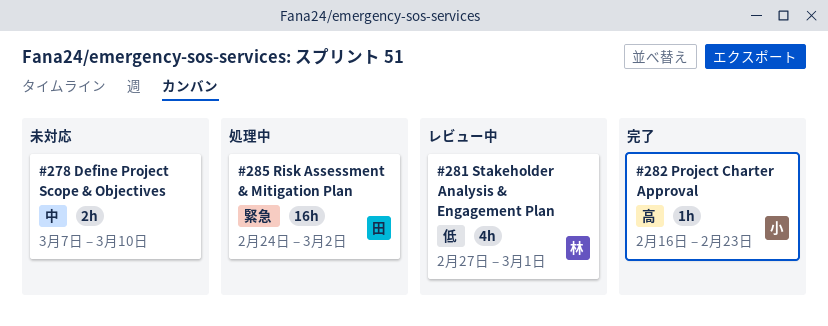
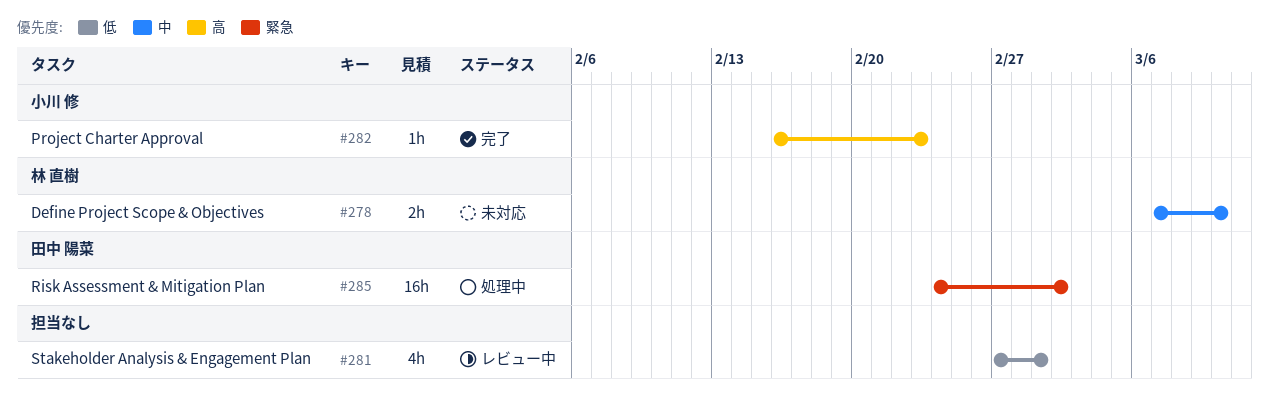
#278, owner: none -> 林 直樹
#281, owner: 林 直樹 -> none

